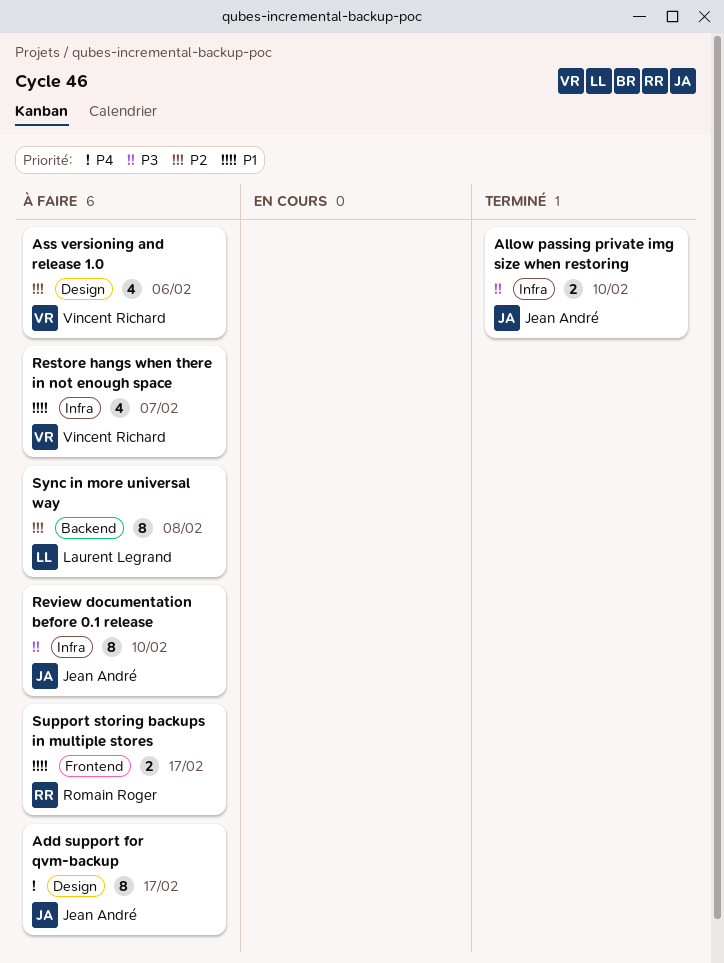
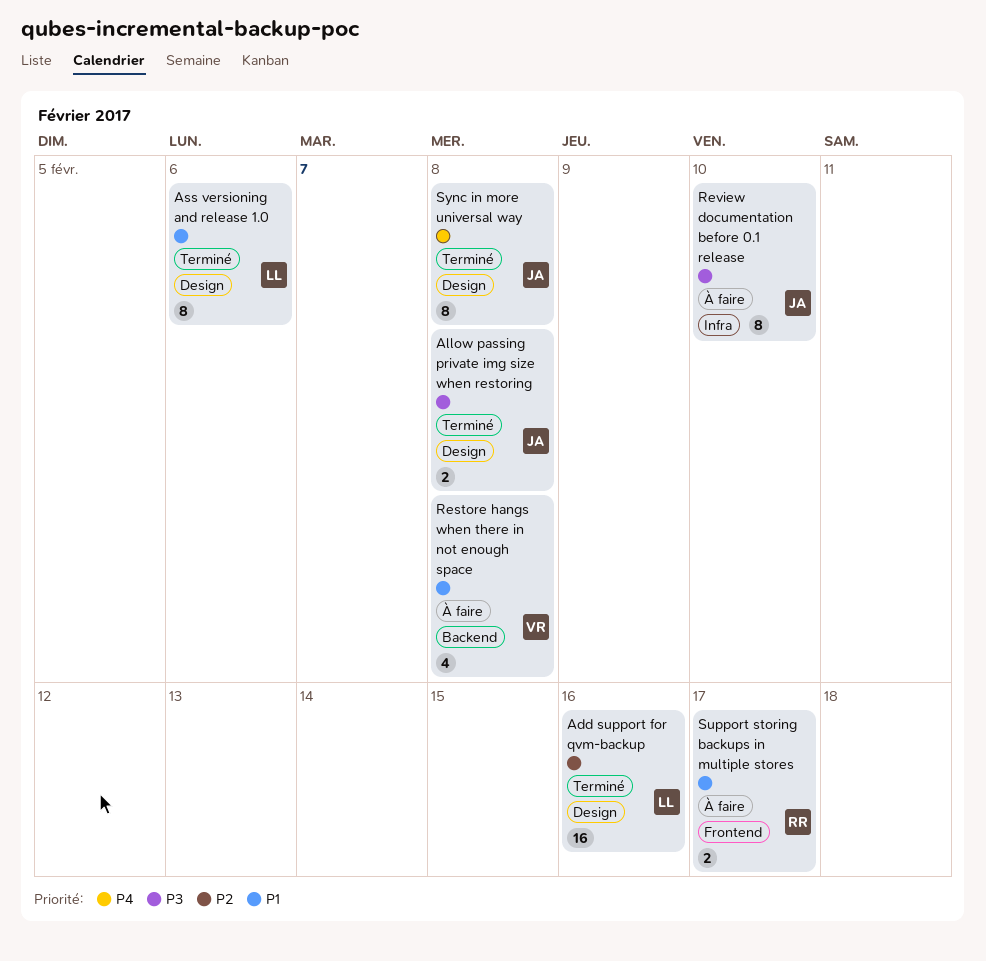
Add support for qvm-backup, status: À faire -> Terminé
Add support for qvm-backup, owner: Jean André -> Laurent Legrand
Add support for qvm-backup, priority: P4 -> P2
Add support for qvm-backup, estimate: 8 -> 16
Add support for qvm-backup, due: Feb 17 -> Feb 16
Allow passing private img size when restoring, label: Infra -> Design
Allow passing private img size when restoring, due: Feb 10 -> Feb 8
Ass versioning and release 1.0, status: À faire -> Terminé
Ass versioning and release 1.0, owner: Vincent Richard -> Laurent Legrand
Ass versioning and release 1.0, priority: P2 -> P1
Ass versioning and release 1.0, estimate: 4 -> 8
Restore hangs when there in not enough space, label: Infra -> Backend
Restore hangs when there in not enough space, due: Feb 7 -> Feb 8
Sync in more universal way, status: À faire -> Terminé
Sync in more universal way, owner: Laurent Legrand -> Jean André
Sync in more universal way, priority: P2 -> P4
Sync in more universal way, label: Backend -> Design

